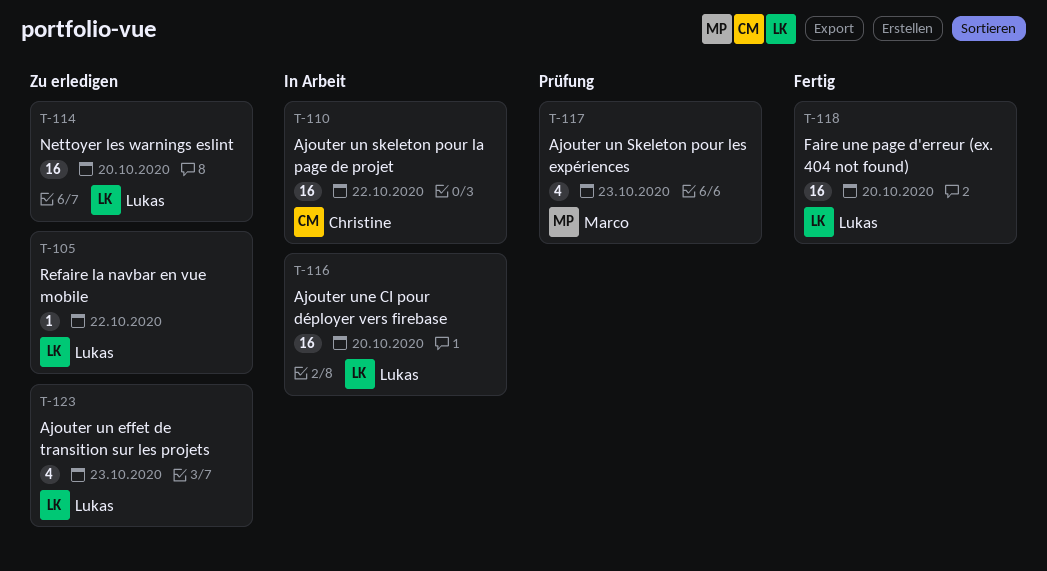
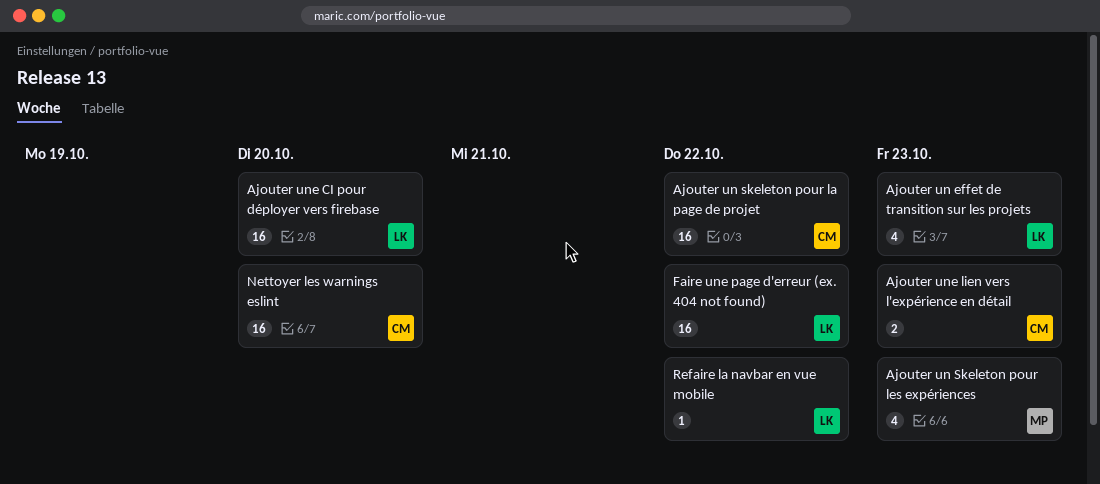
Ajouter une lien vers l'expérience en détail: none -> present
Faire une page d'erreur (ex. 404 not found), due: Oct 20 -> Oct 22
Nettoyer les warnings eslint, owner: Lukas -> Christine

